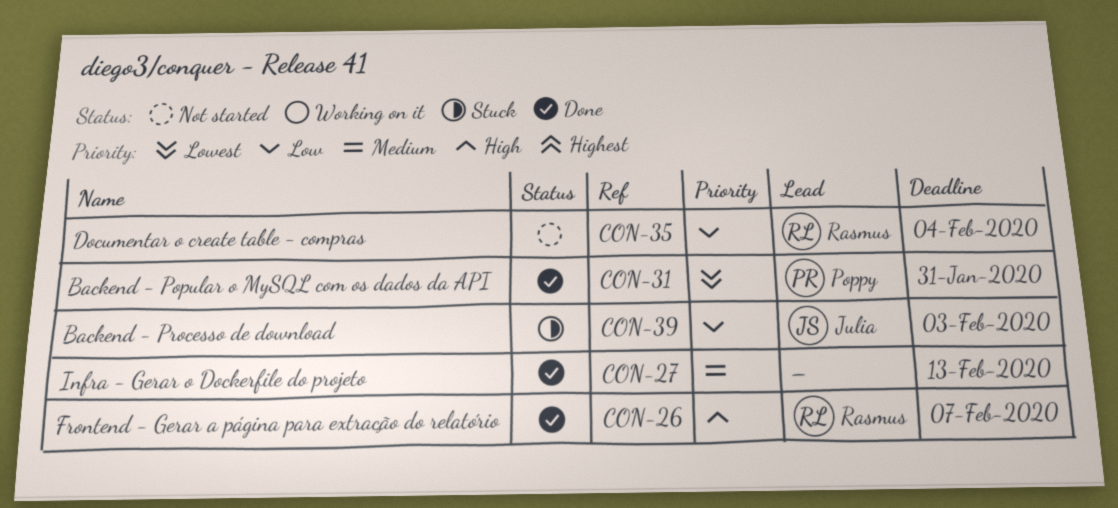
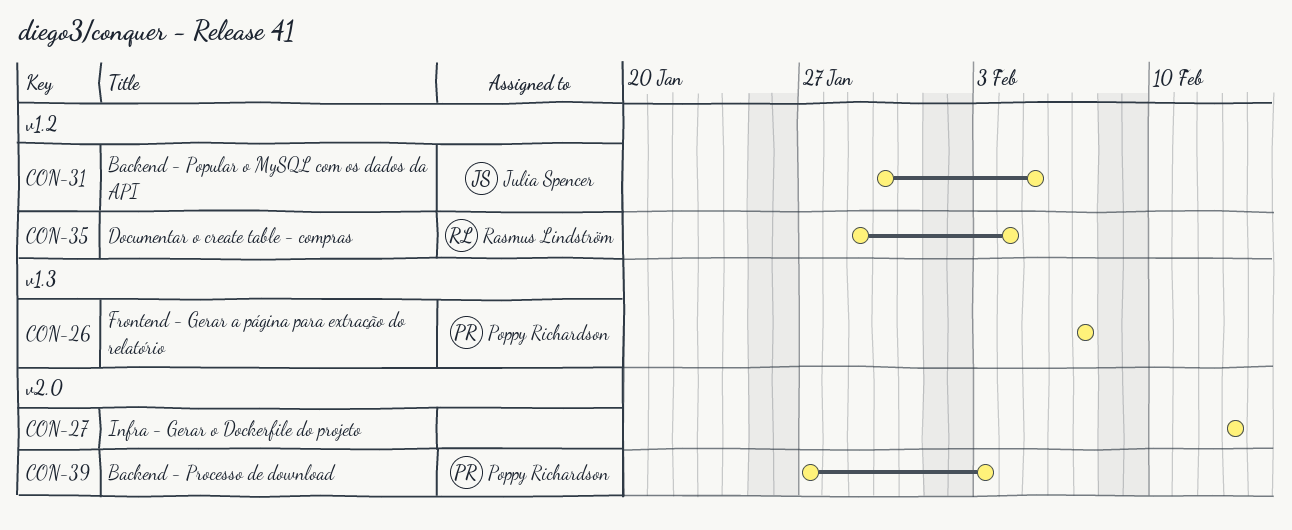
CON-26, owner: Rasmus Lindström -> Poppy Richardson
CON-31, owner: Poppy Richardson -> Julia Spencer
CON-31, due: Jan 31 -> Feb 5
CON-39, owner: Julia Spencer -> Poppy Richardson

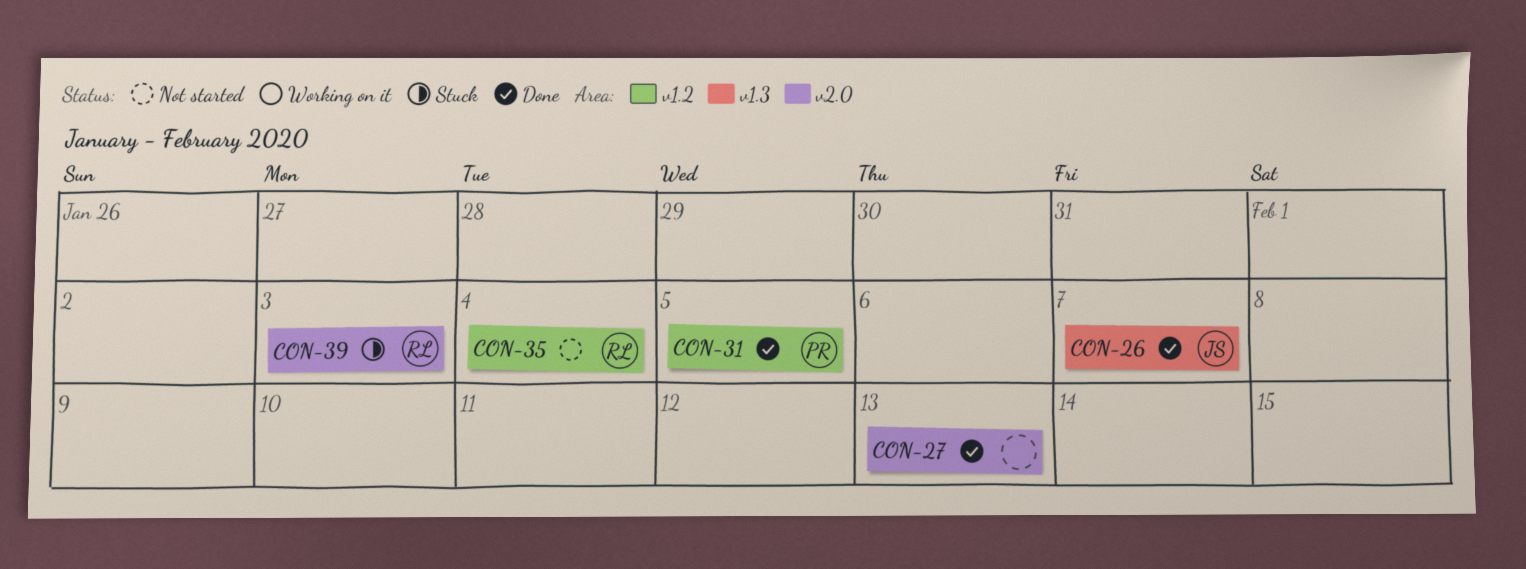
CON-26, owner: Poppy Richardson -> Julia Spencer
CON-31, owner: Julia Spencer -> Poppy Richardson
CON-39, owner: Poppy Richardson -> Rasmus Lindström

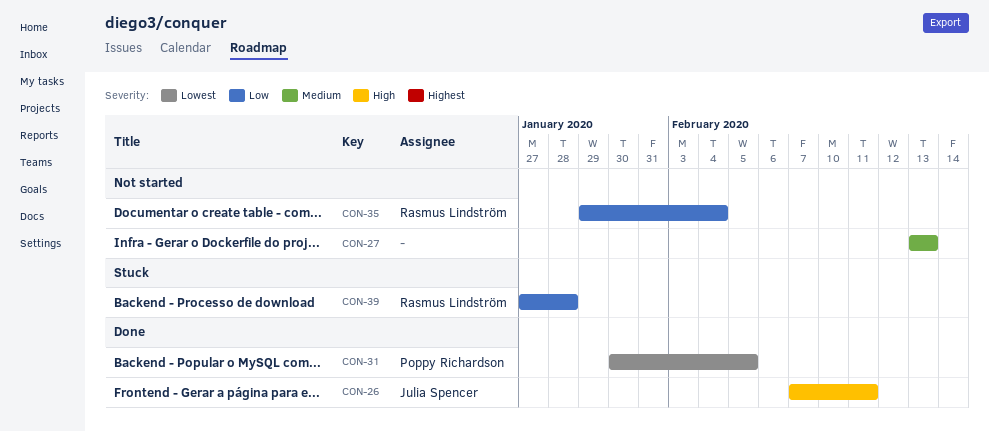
CON-26, due: Feb 7 -> Feb 11
CON-27, status: Done -> Not started
CON-39, due: Feb 3 -> Jan 28

